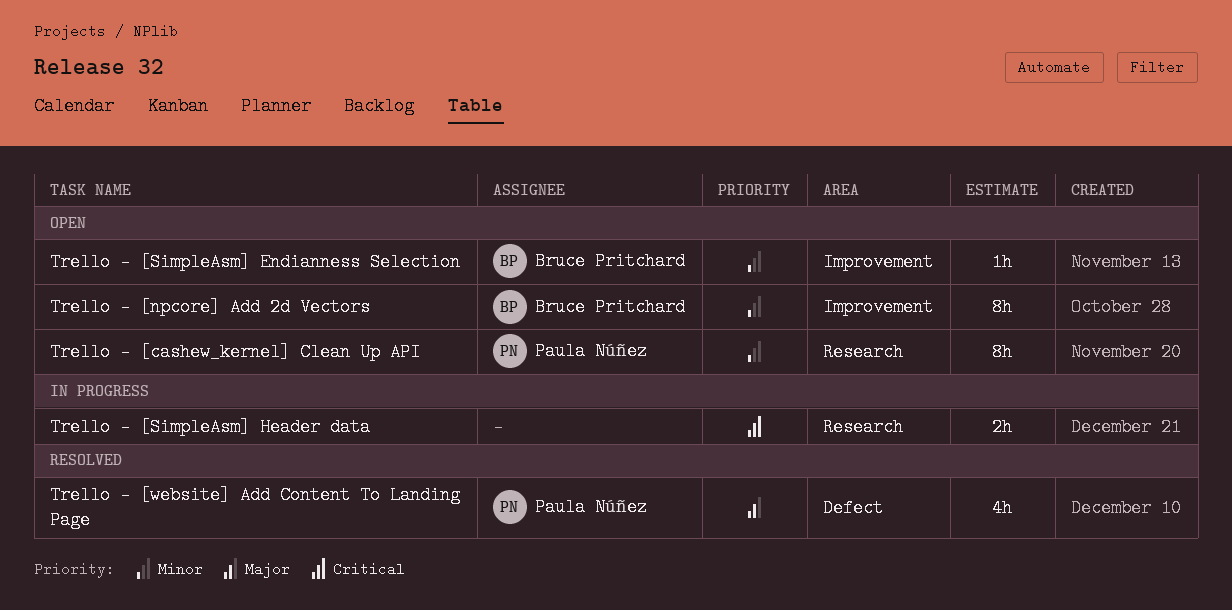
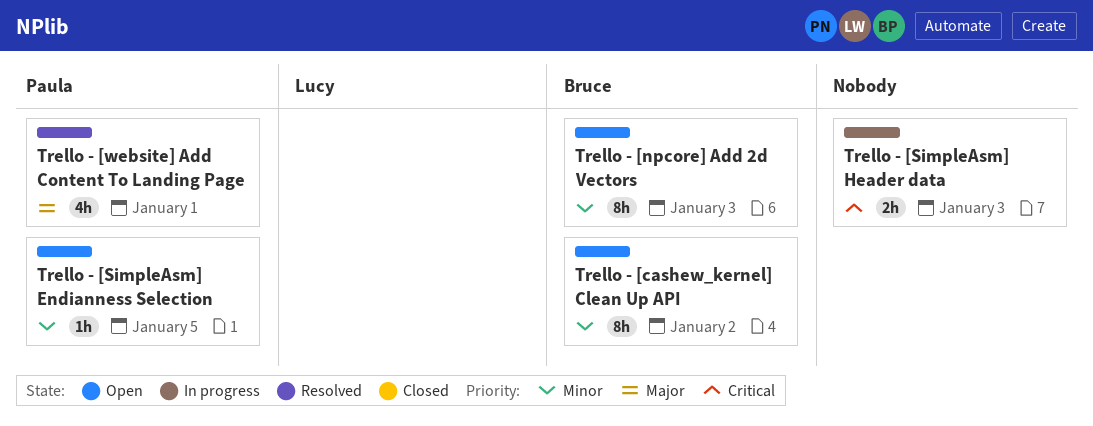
Trello - [cashew_kernel] Clean Up API, owner: Paula Núñez -> Bruce Pritchard
Trello - [SimpleAsm] Endianness Selection, owner: Bruce Pritchard -> Paula Núñez

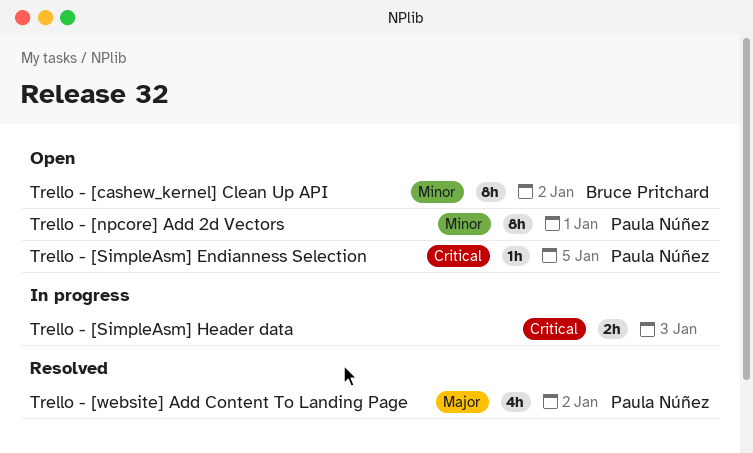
Trello - [npcore] Add 2d Vectors, owner: Bruce Pritchard -> Paula Núñez
Trello - [npcore] Add 2d Vectors, due: Jan 3 -> Jan 1
Trello - [SimpleAsm] Endianness Selection, priority: Minor -> Critical
Trello - [website] Add Content To Landing Page, due: Jan 1 -> Jan 2

